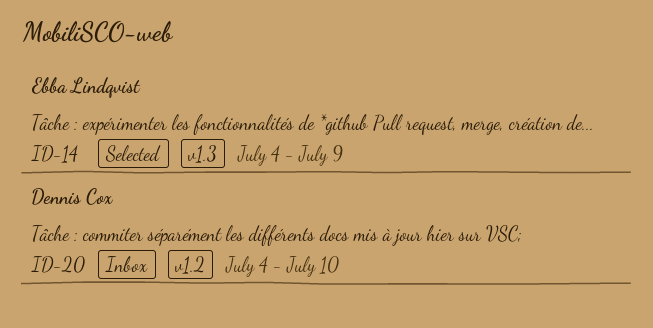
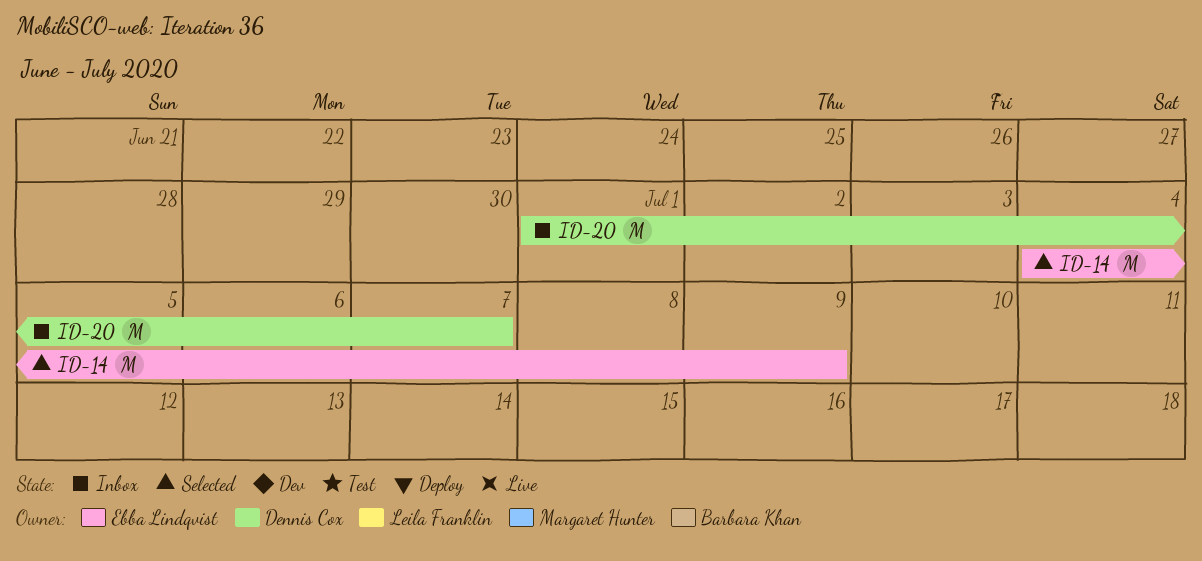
ID-20, start: Jul 4 -> Jul 1
ID-20, due: Jul 10 -> Jul 7

